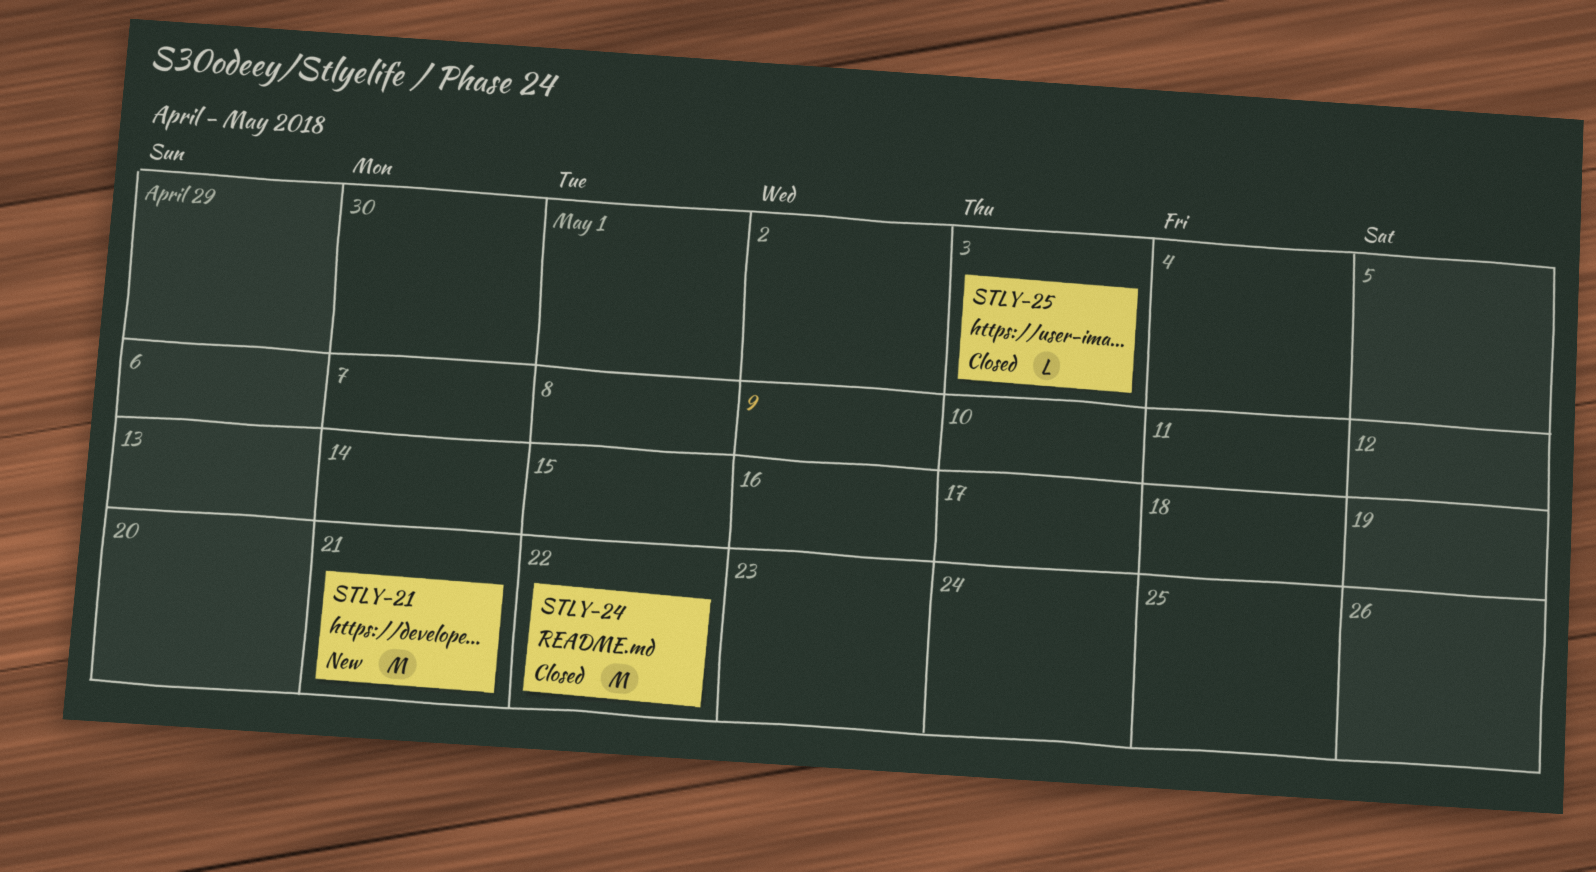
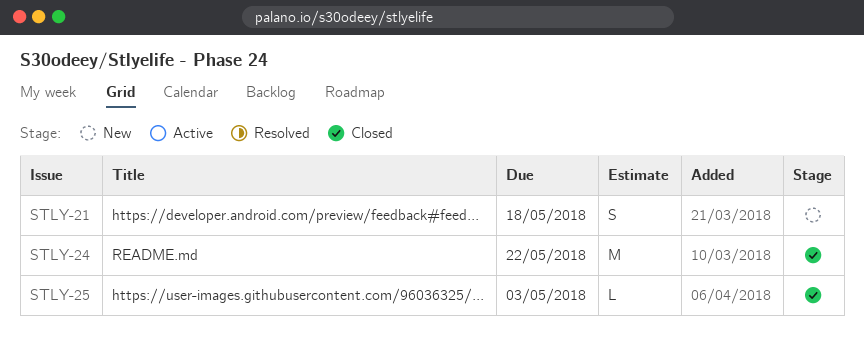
STLY-21, estimate: M -> S
STLY-21, due: May 21 -> May 18

